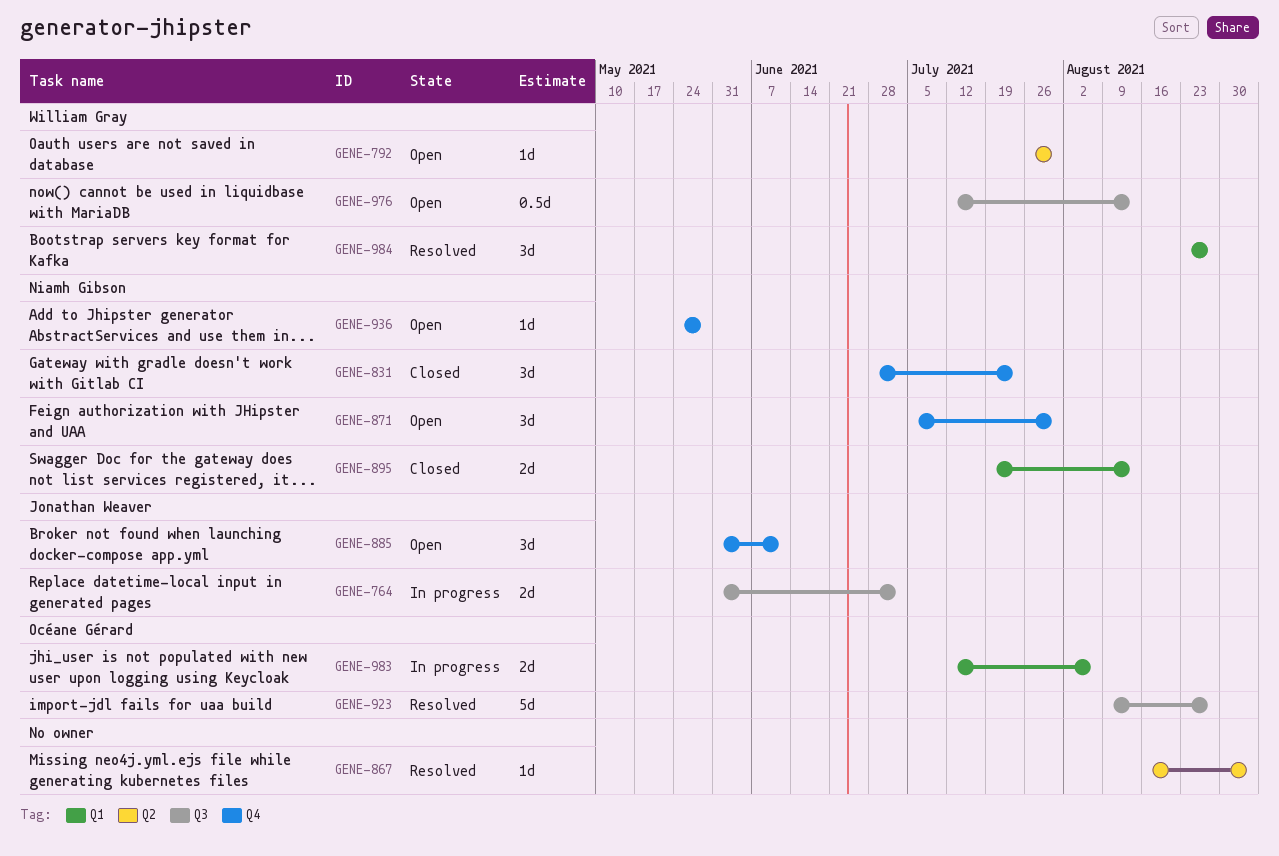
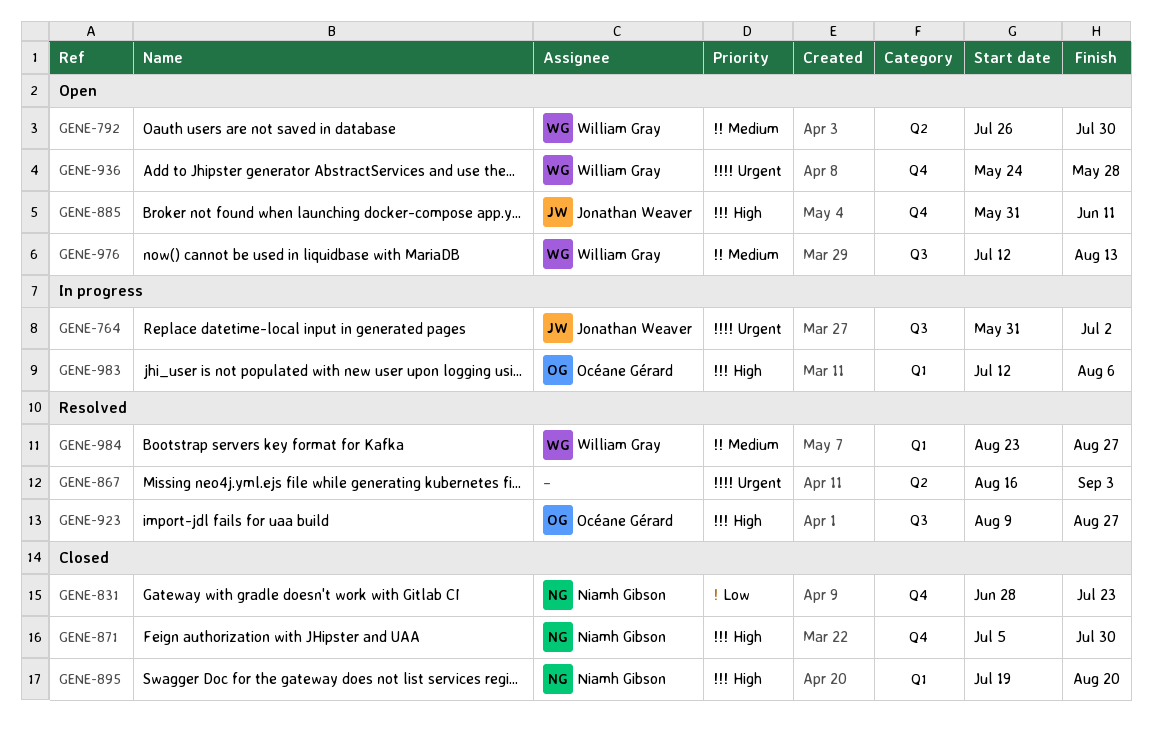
GENE-871, status: Open -> Closed
GENE-895, due: Aug 13 -> Aug 20
GENE-936, owner: Niamh Gibson -> William Gray

